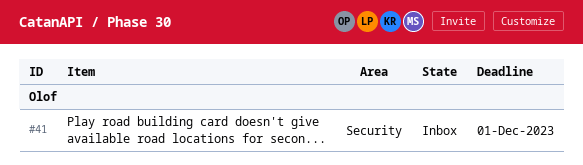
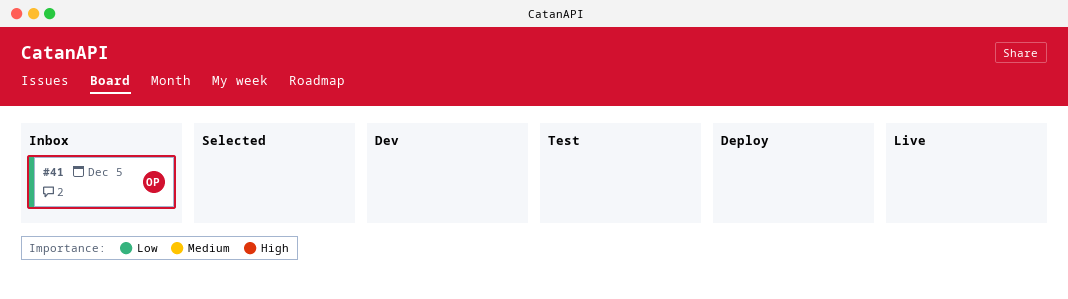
#41, due: Dec 1 -> Dec 5

